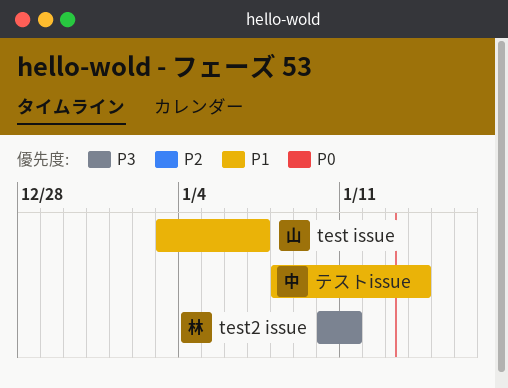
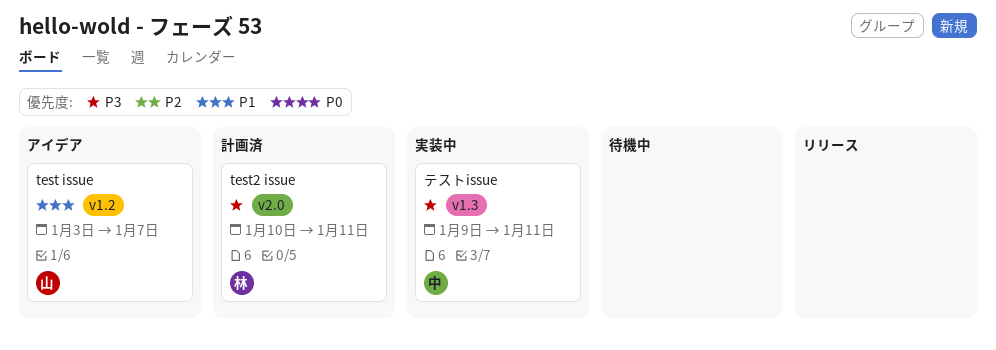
テストissue, priority: P1 -> P3
テストissue, start: Jan 8 -> Jan 9
テストissue, due: Jan 14 -> Jan 11

